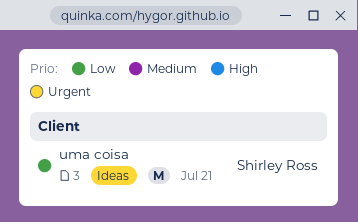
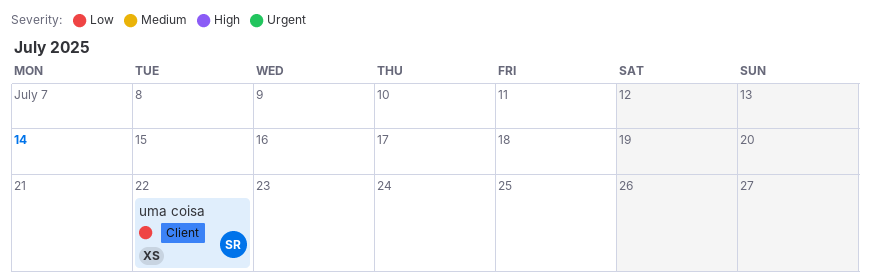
uma coisa, estimate: M -> XS
uma coisa, due: Jul 21 -> Jul 22

